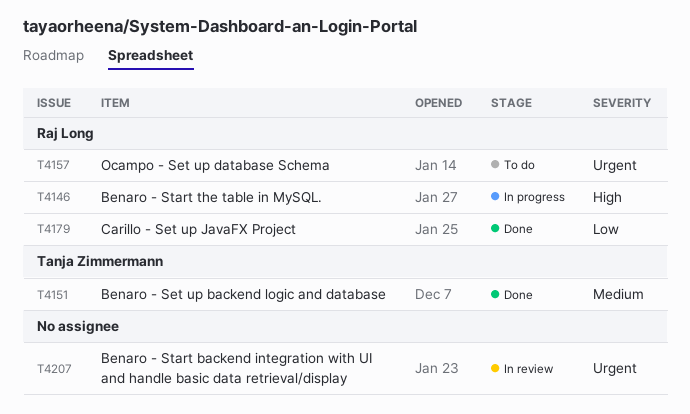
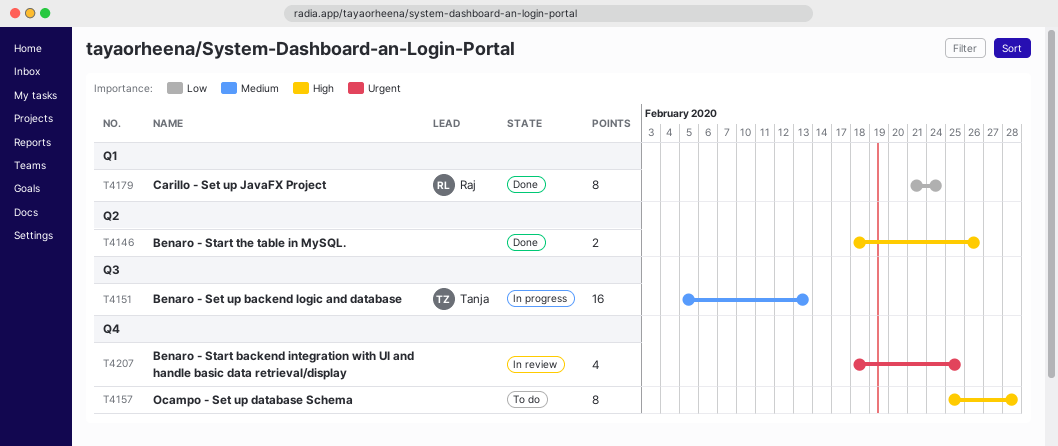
T4146, status: In progress -> Done
T4146, owner: Raj Long -> none
T4151, status: Done -> In progress
T4157, owner: Raj Long -> none
T4157, priority: Urgent -> High

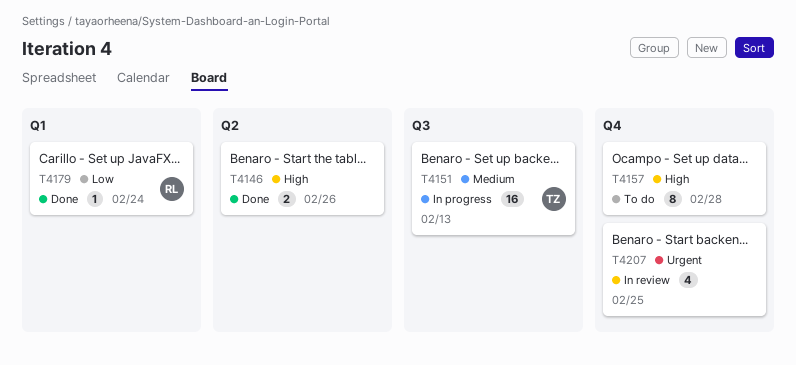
T4179, estimate: 8 -> 1

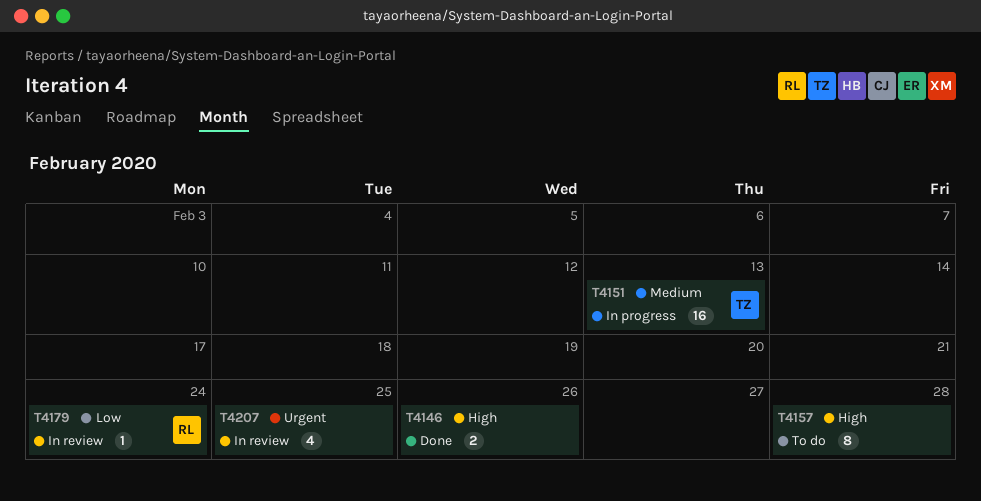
T4179, status: Done -> In review

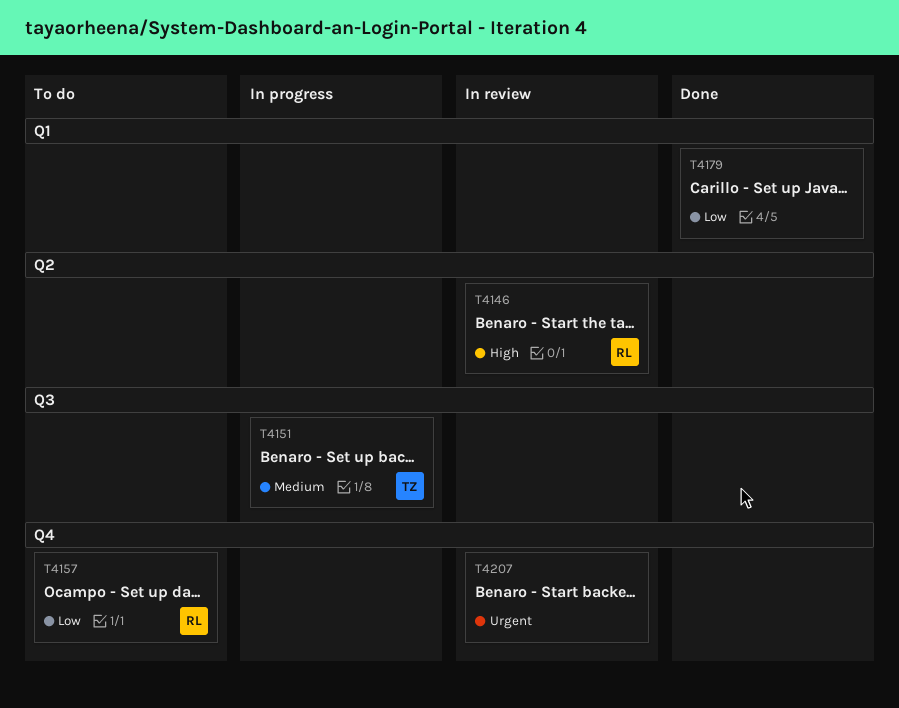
T4146, status: Done -> In review
T4146, owner: none -> RL
T4157, owner: none -> RL
T4157, priority: High -> Low
T4179, status: In review -> Done
T4179, owner: RL -> none

